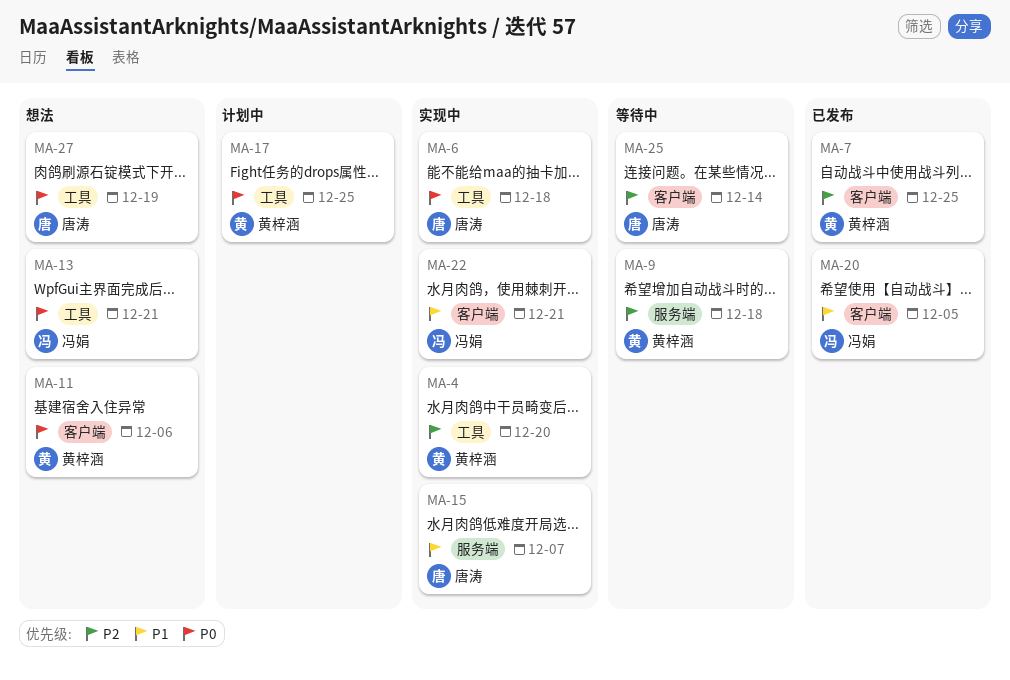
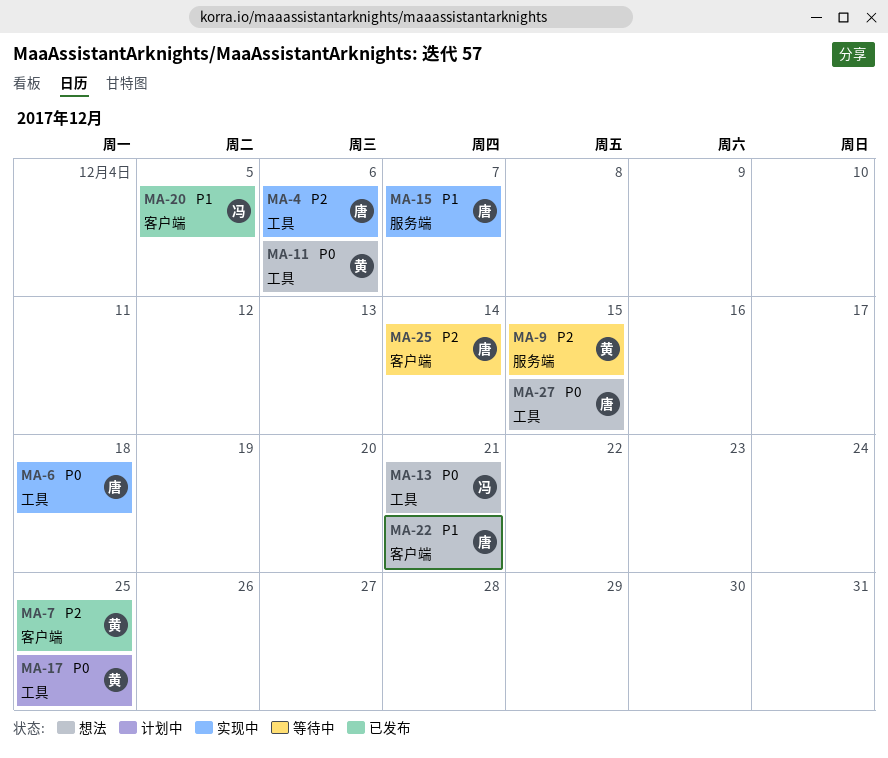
MA-4, owner: 黄梓涵 -> 唐涛
MA-4, due: Dec 20 -> Dec 6
MA-9, due: Dec 18 -> Dec 15
MA-11, label: 客户端 -> 工具
MA-22, status: 实现中 -> 想法
MA-22, owner: 冯娟 -> 唐涛
MA-27, due: Dec 19 -> Dec 15

